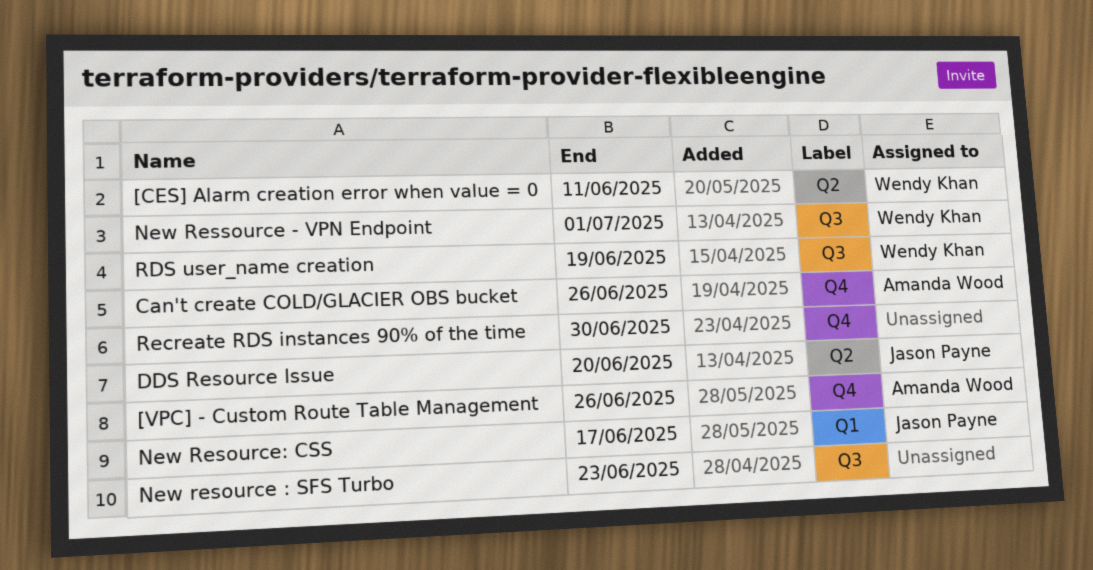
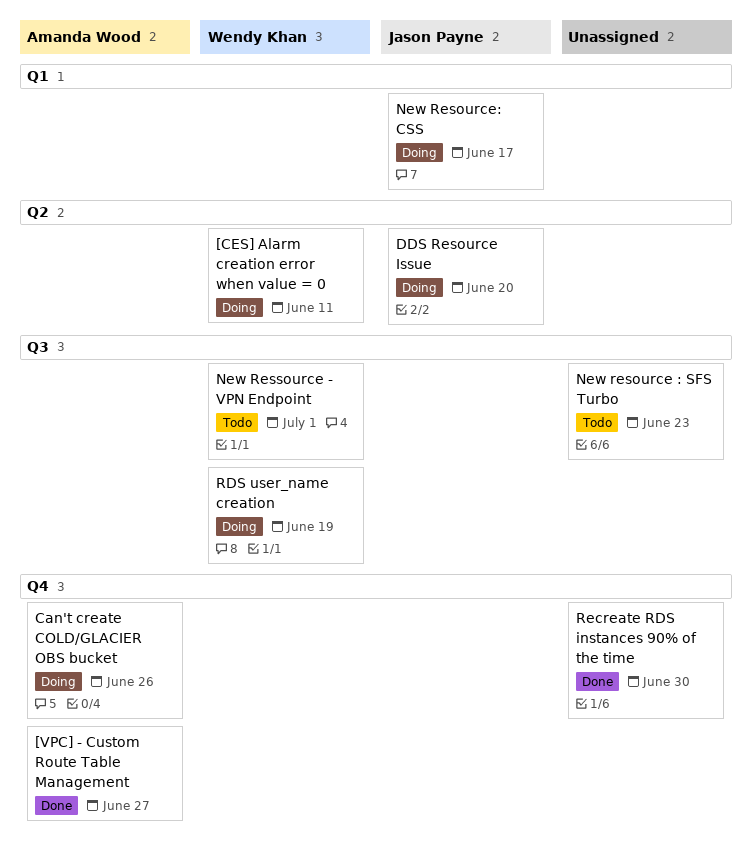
[VPC] - Custom Route Table Management, due: Jun 26 -> Jun 27

